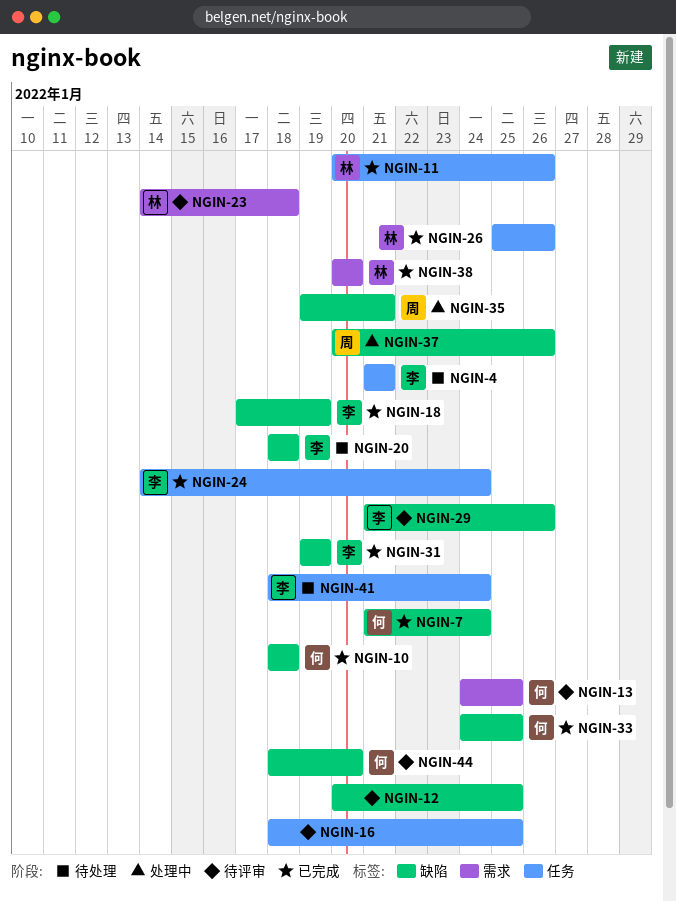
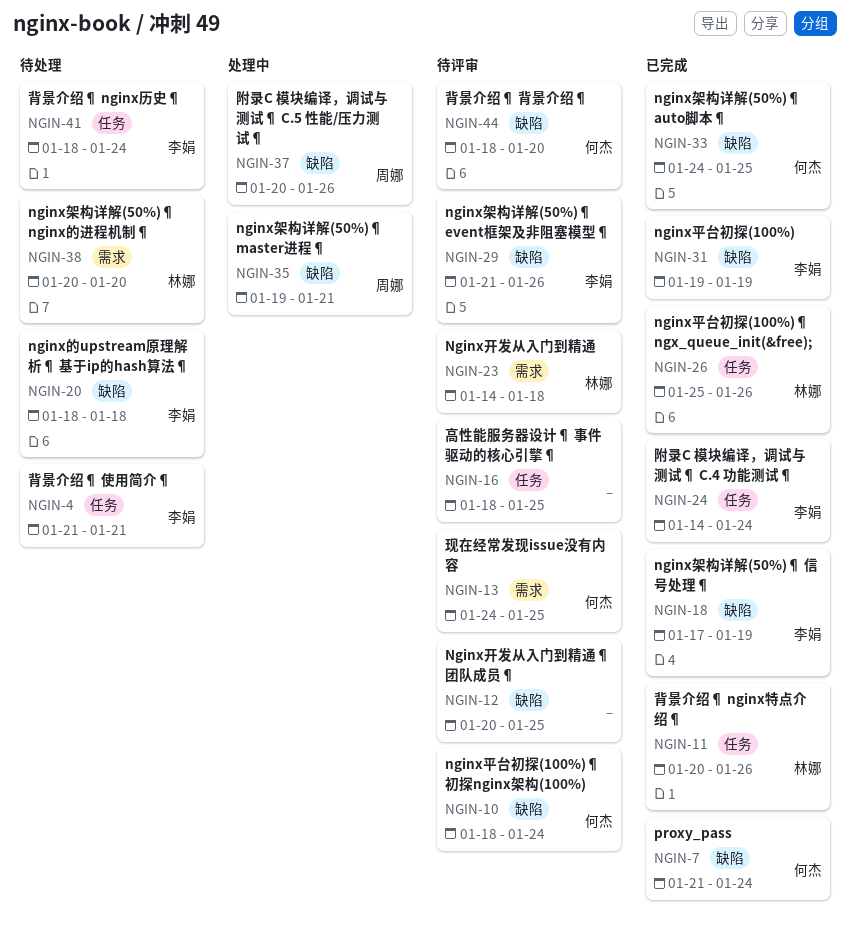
NGIN-10, status: 已完成 -> 待评审
NGIN-10, due: Jan 18 -> Jan 24
NGIN-38, status: 已完成 -> 待处理

